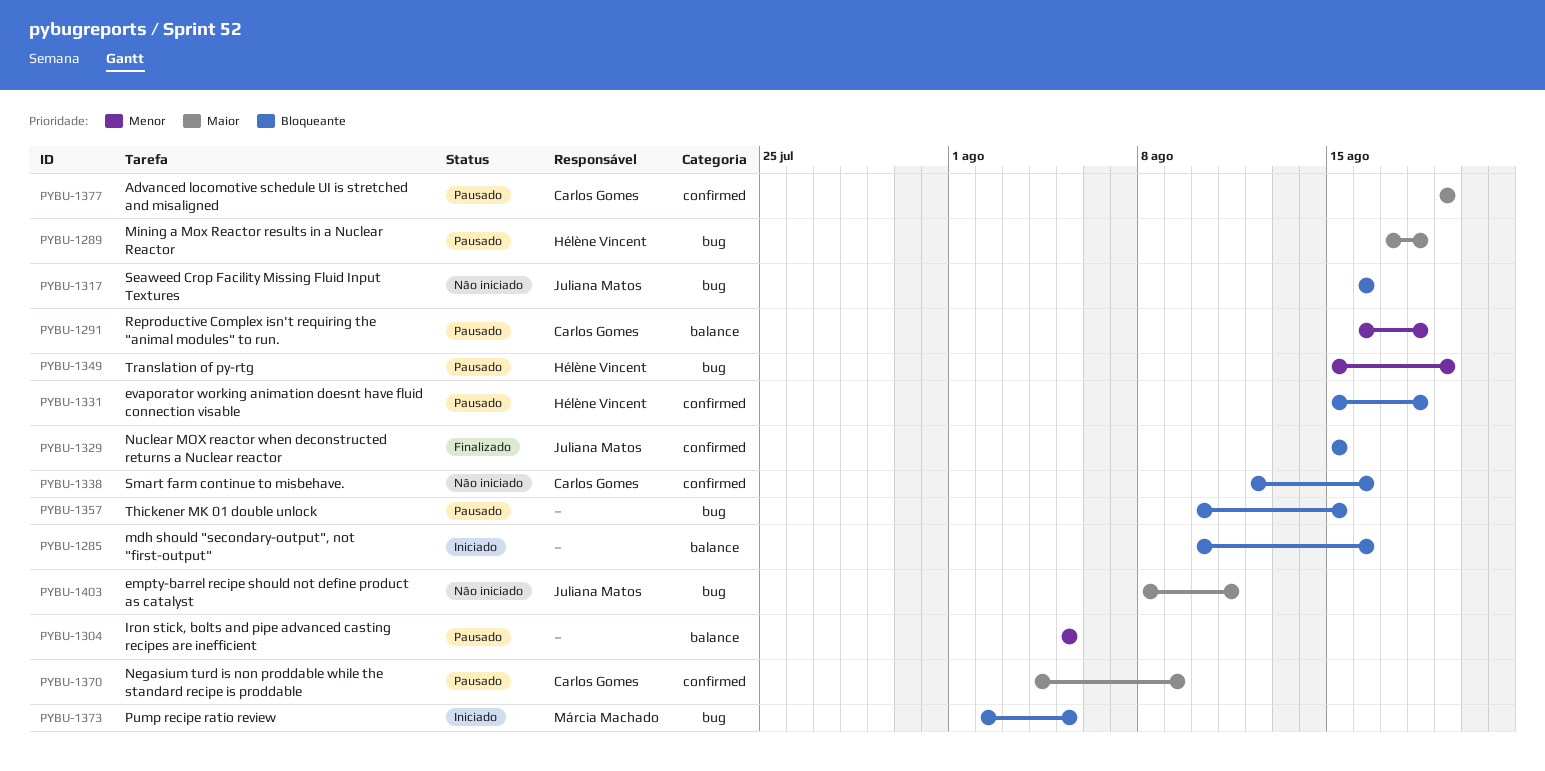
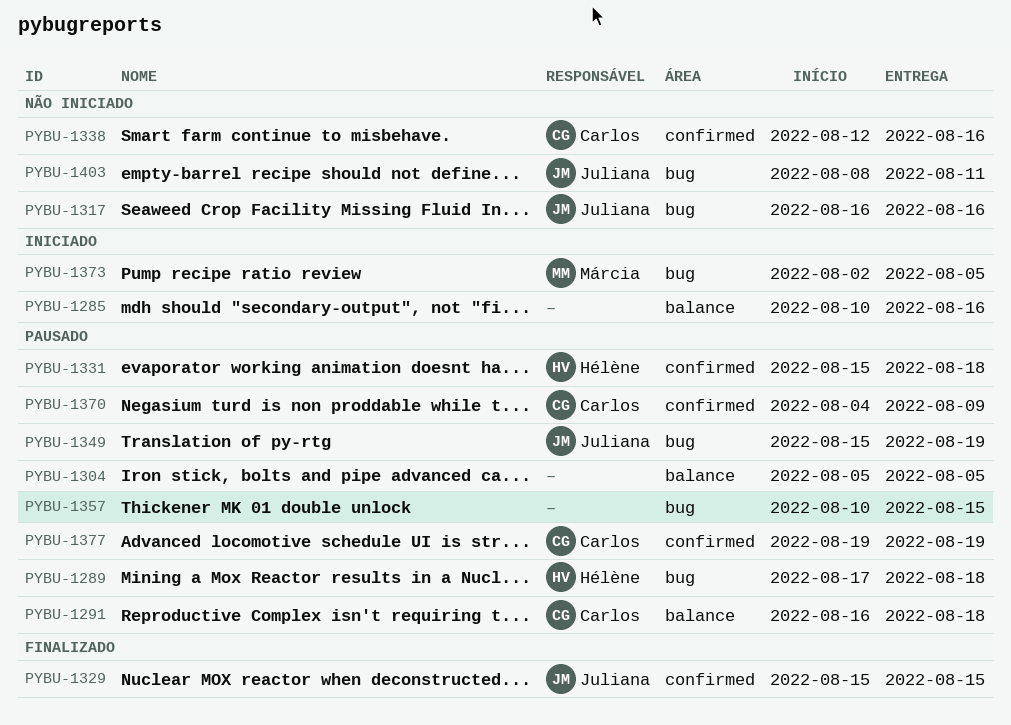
PYBU-1349, owner: Hélène Vincent -> Juliana Matos

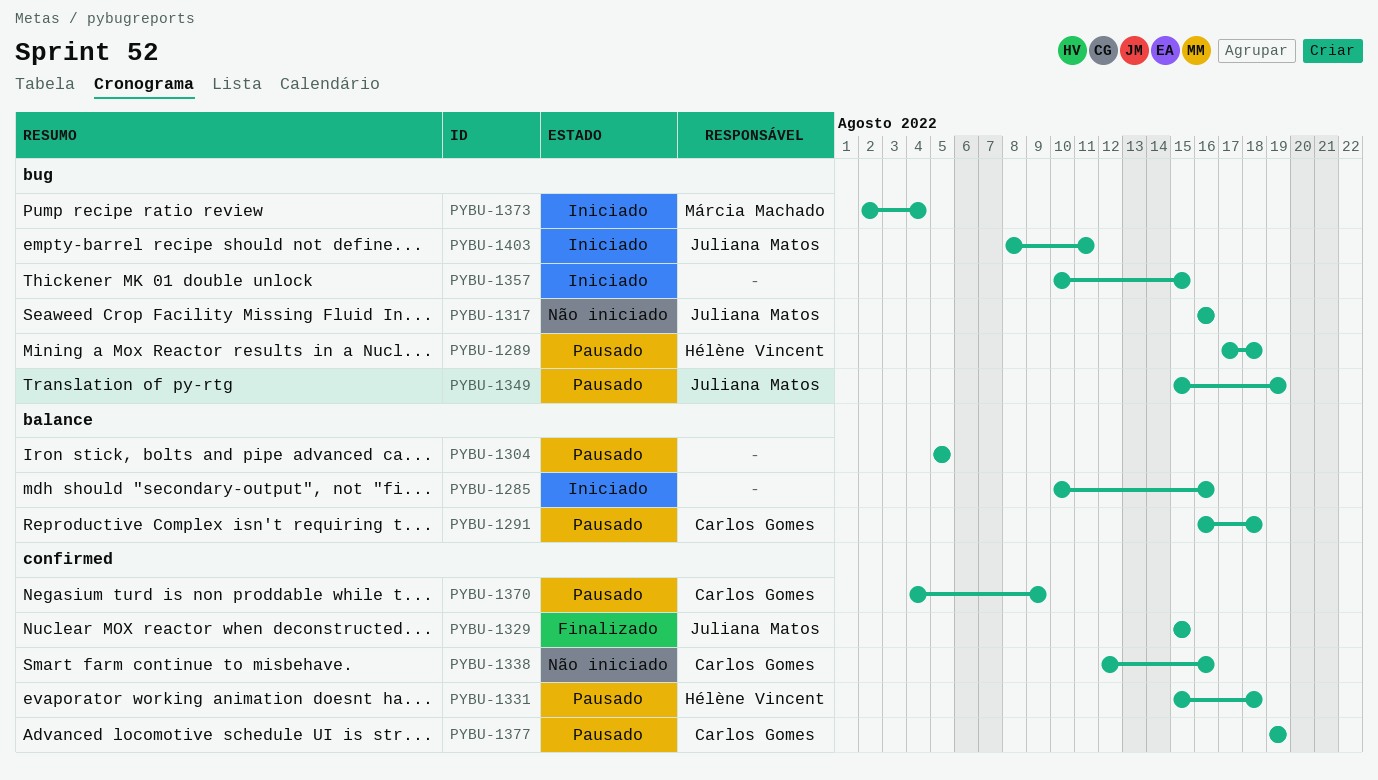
PYBU-1357, status: Pausado -> Iniciado
PYBU-1373, due: Aug 5 -> Aug 4
PYBU-1403, status: Não iniciado -> Iniciado

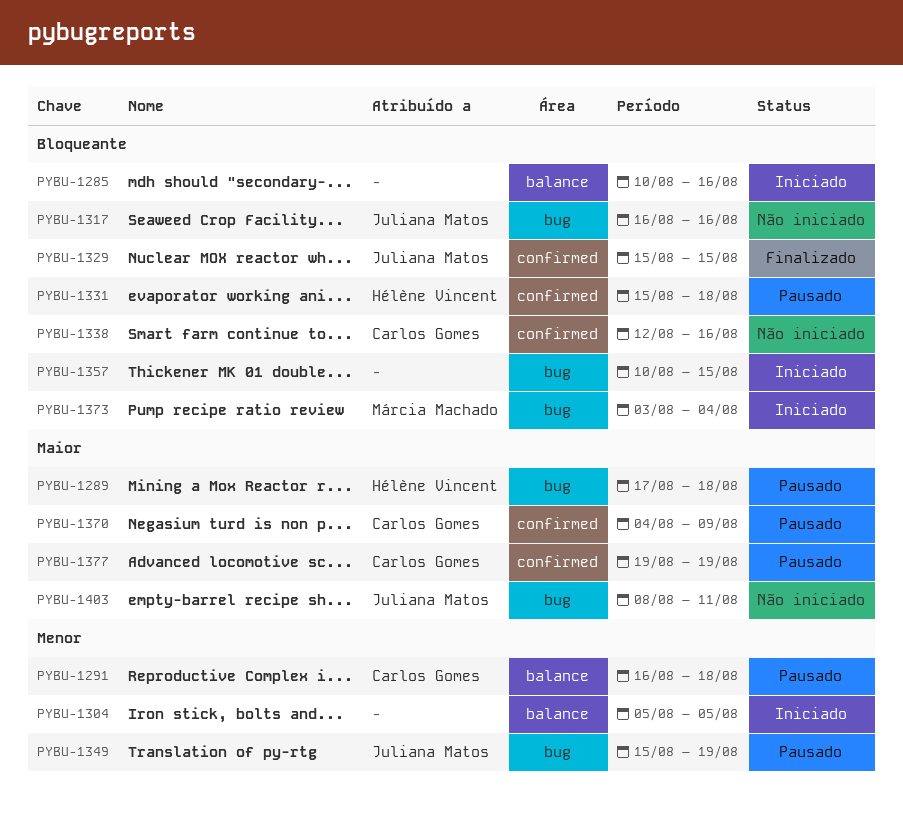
PYBU-1304, status: Pausado -> Iniciado
PYBU-1373, start: Aug 2 -> Aug 3
PYBU-1403, status: Iniciado -> Não iniciado

